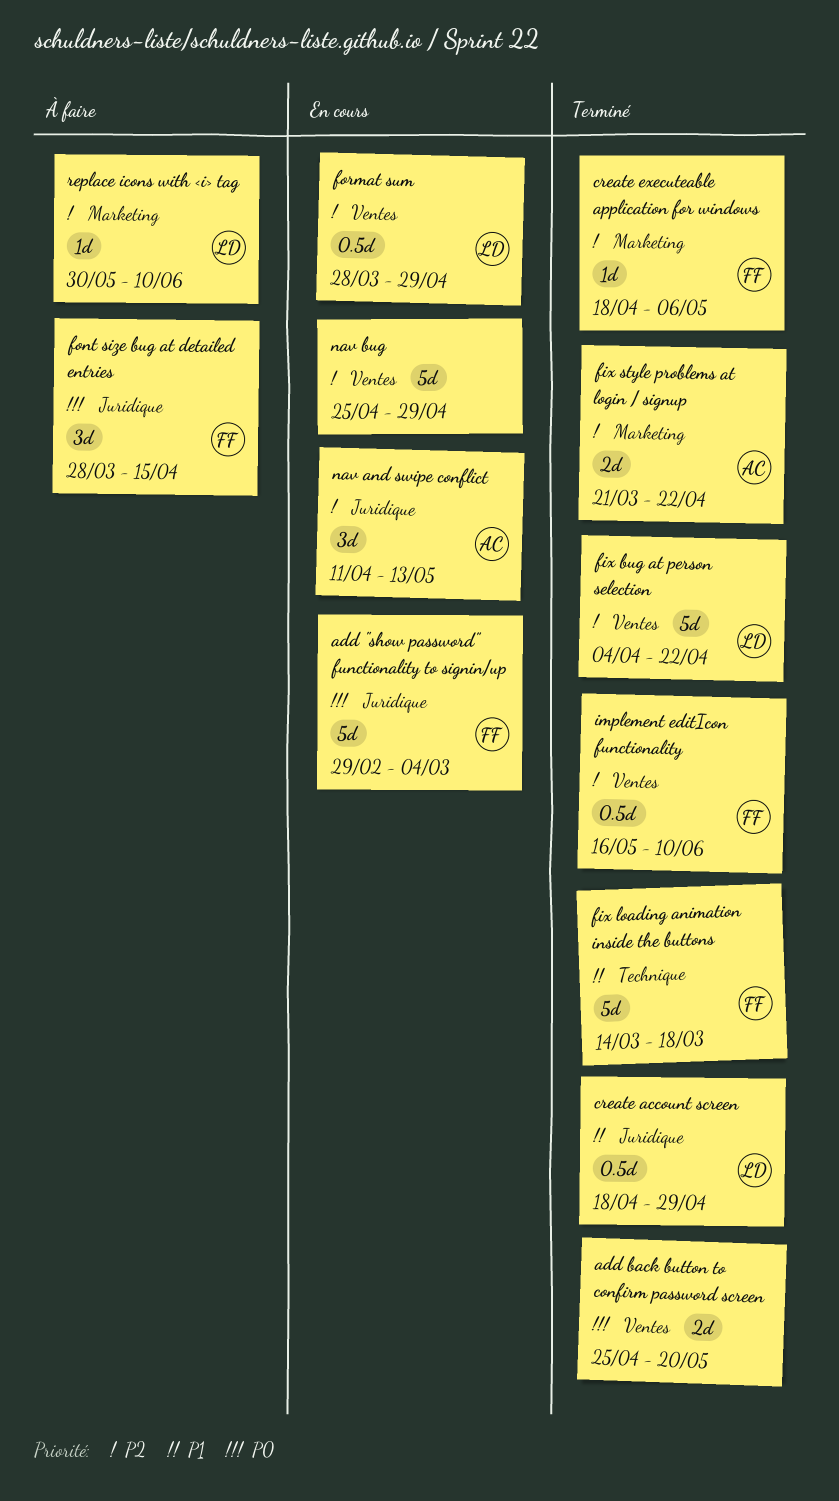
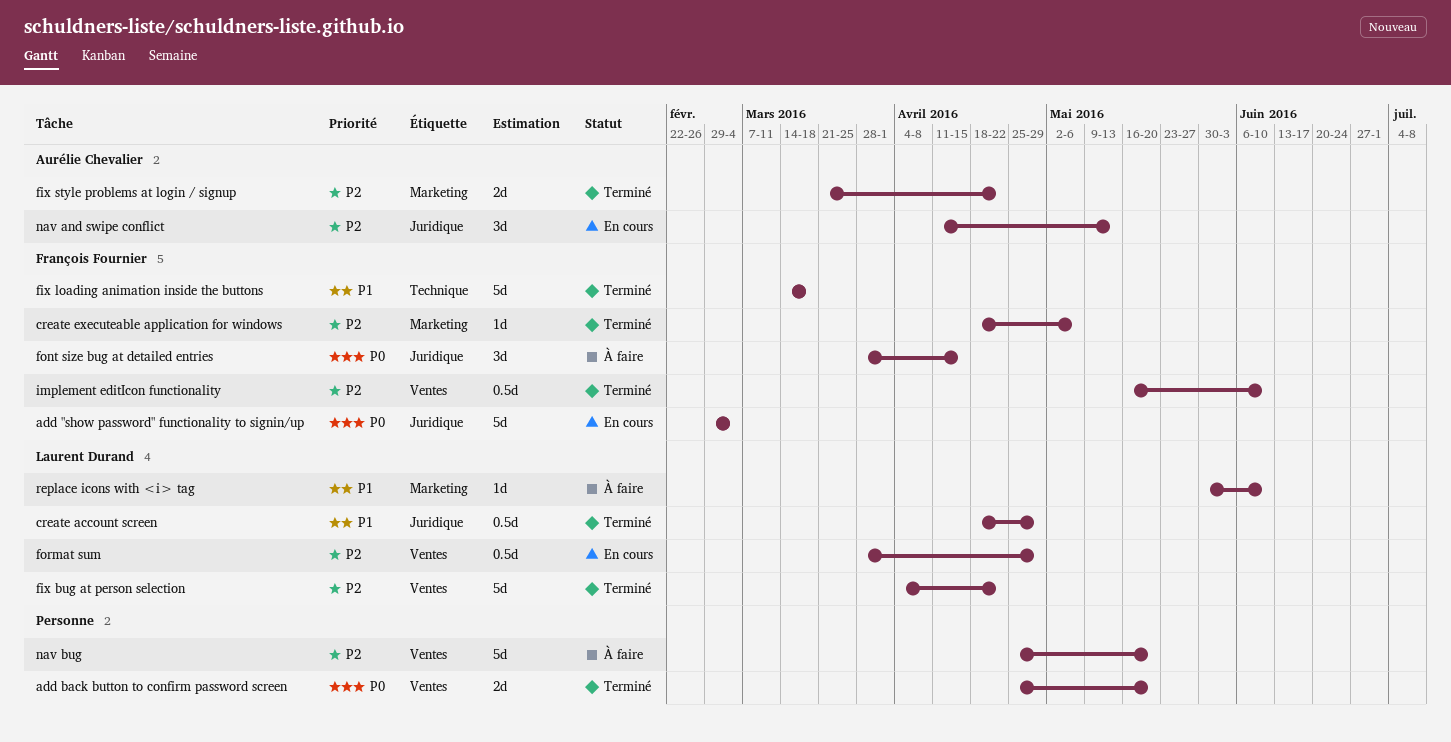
nav bug, status: En cours -> À faire
nav bug, due: Apr 29 -> May 20
replace icons with <i> tag, priority: P2 -> P1

